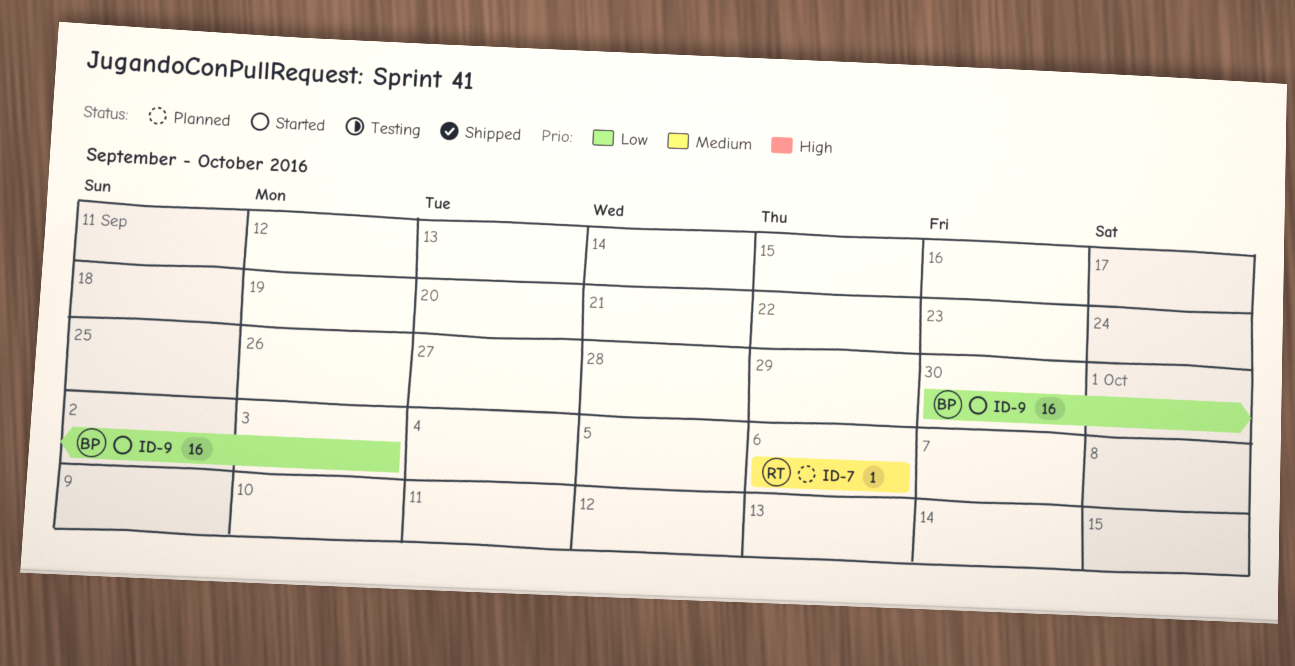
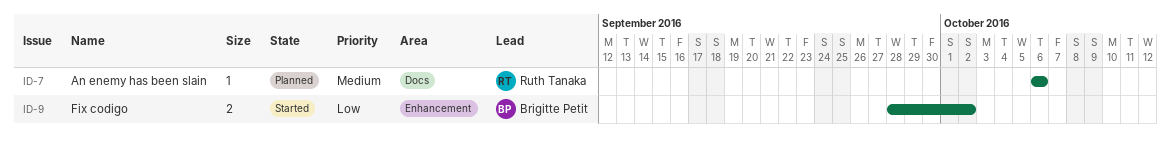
ID-9, estimate: 16 -> 2
ID-9, start: Sep 30 -> Sep 28
ID-9, due: Oct 3 -> Oct 2

